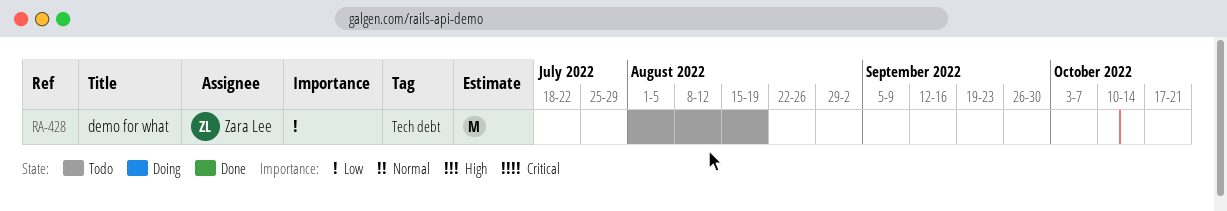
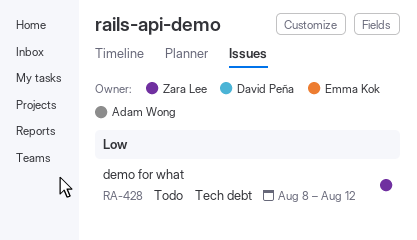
RA-428, start: Aug 1 -> Aug 8
RA-428, due: Aug 19 -> Aug 12

